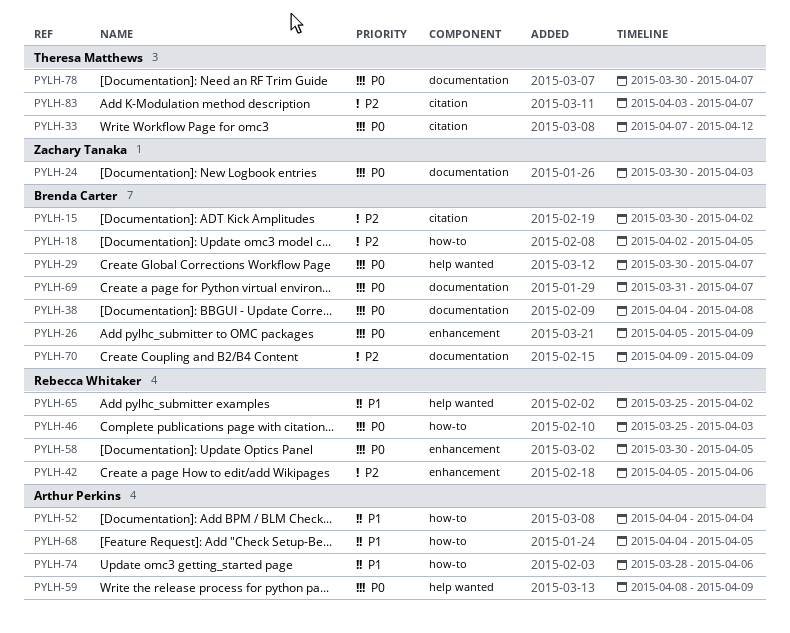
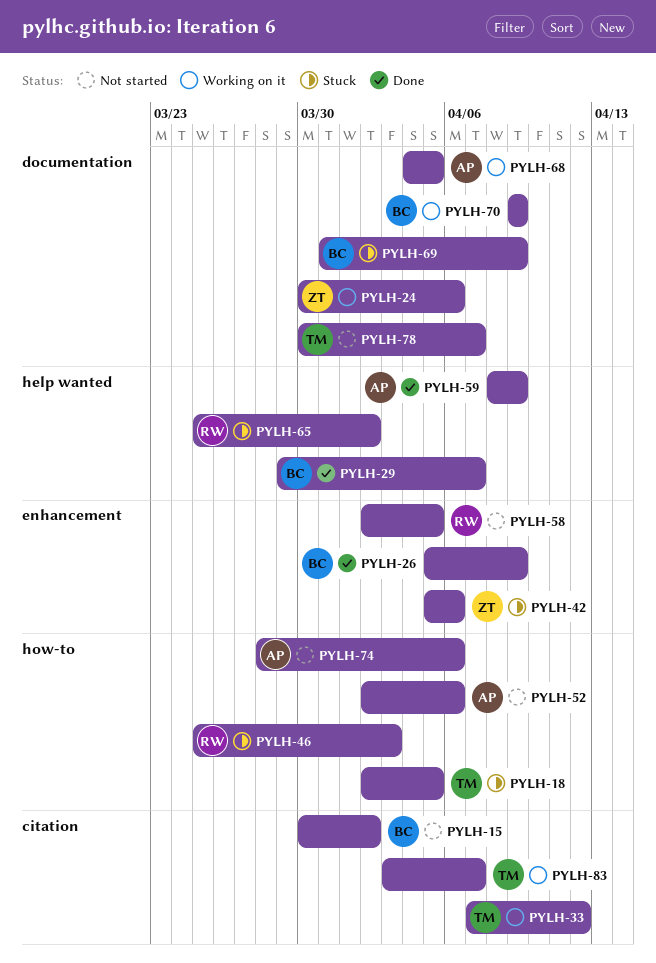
PYLH-18, owner: Brenda Carter -> Theresa Matthews
PYLH-24, due: Apr 3 -> Apr 6
PYLH-29, start: Mar 30 -> Mar 29
PYLH-38: present -> none
PYLH-42, owner: Rebecca Whitaker -> Zachary Tanaka
PYLH-52, start: Apr 4 -> Apr 2
PYLH-52, due: Apr 4 -> Apr 6
PYLH-58, start: Mar 30 -> Apr 2
PYLH-68, label: how-to -> documentation
PYLH-69, due: Apr 7 -> Apr 9

